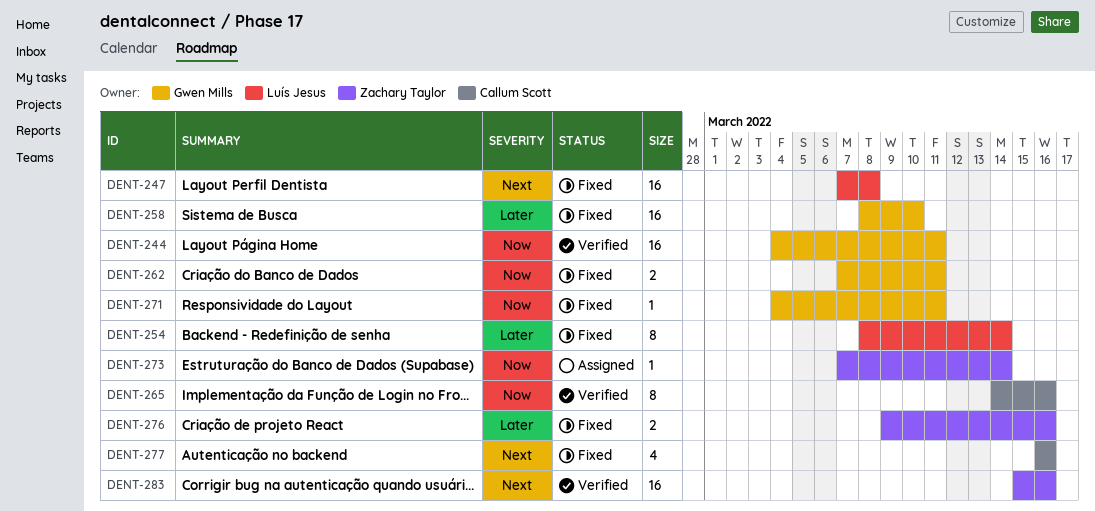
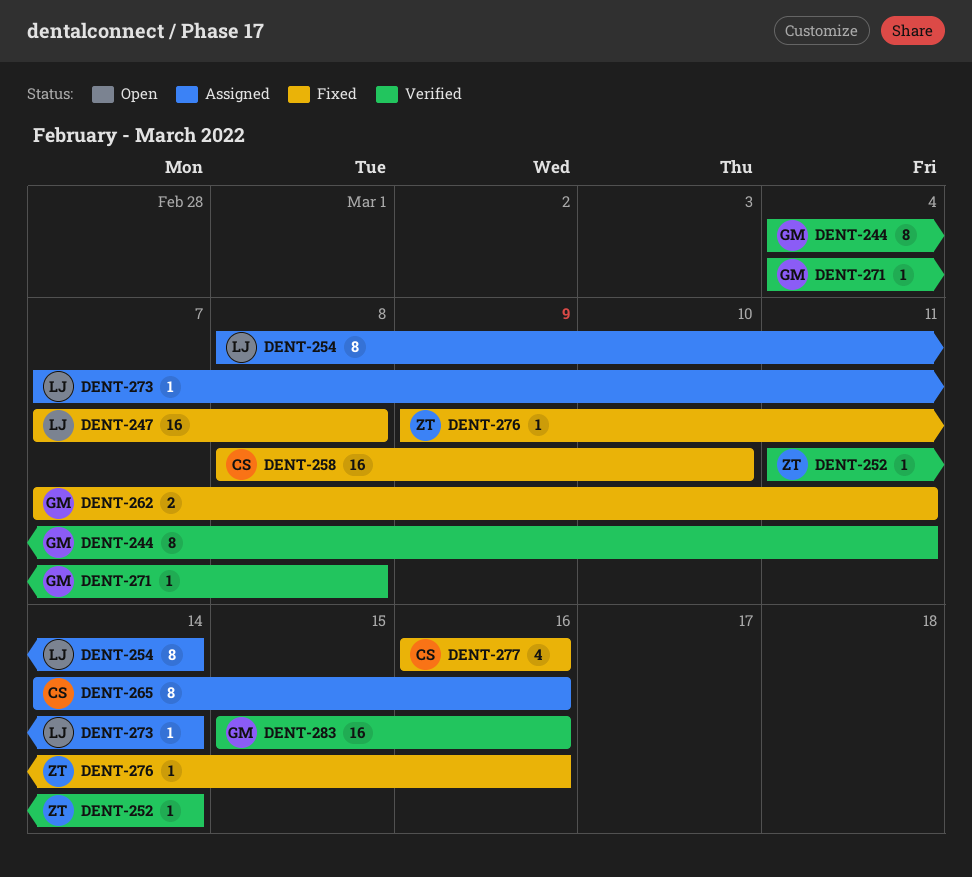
DENT-244, estimate: 16 -> 8
DENT-252: none -> present
DENT-254, status: Fixed -> Assigned
DENT-258, owner: Gwen Mills -> Callum Scott
DENT-265, status: Verified -> Assigned
DENT-271, status: Fixed -> Verified
DENT-271, due: Mar 11 -> Mar 8
DENT-273, owner: Zachary Taylor -> Luís Jesus
DENT-276, estimate: 2 -> 1
DENT-283, owner: Zachary Taylor -> Gwen Mills

